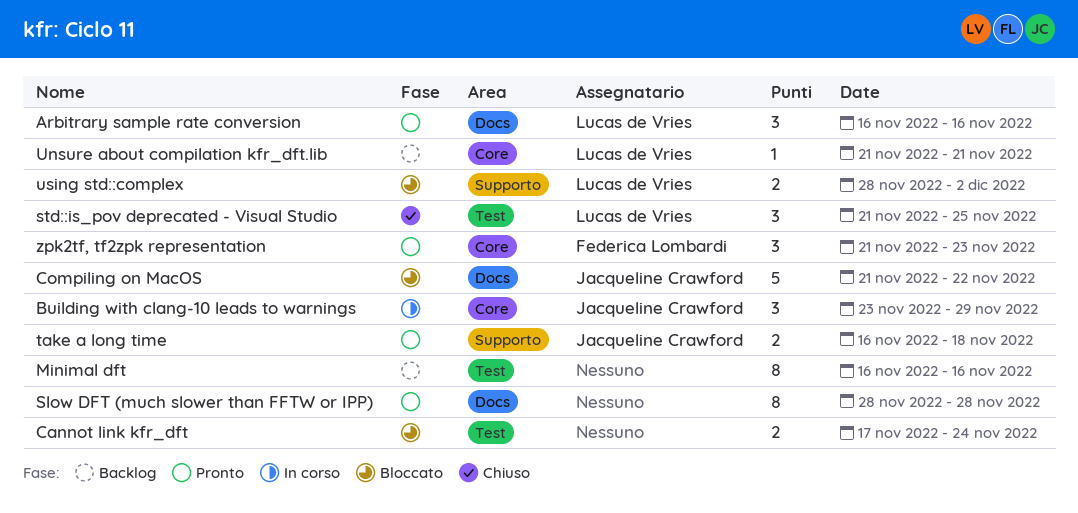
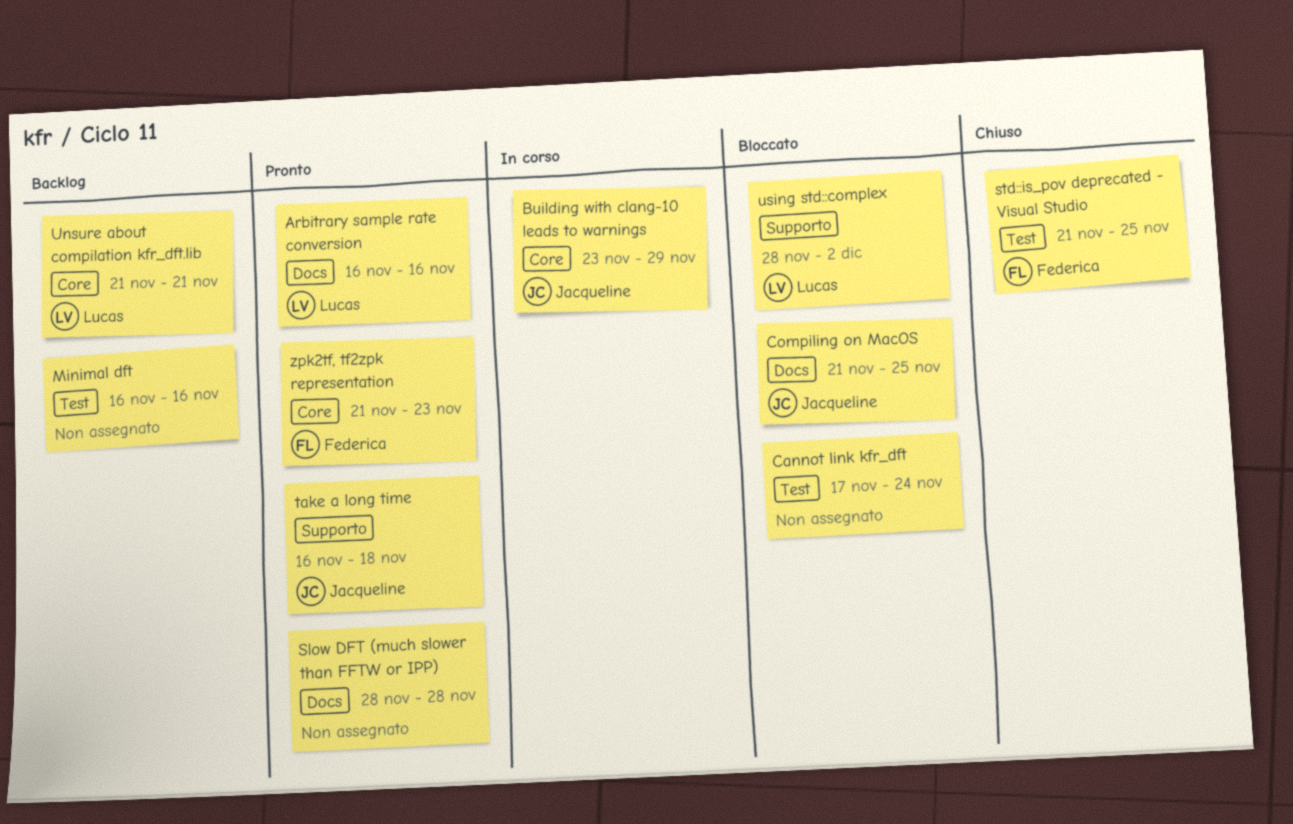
Compiling on MacOS, due: Nov 22 -> Nov 25
std::is_pov deprecated - Visual Studio, owner: Lucas de Vries -> Federica Lombardi

